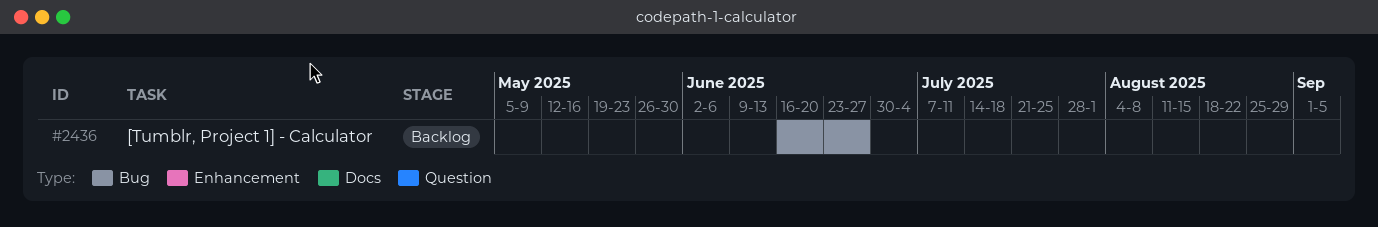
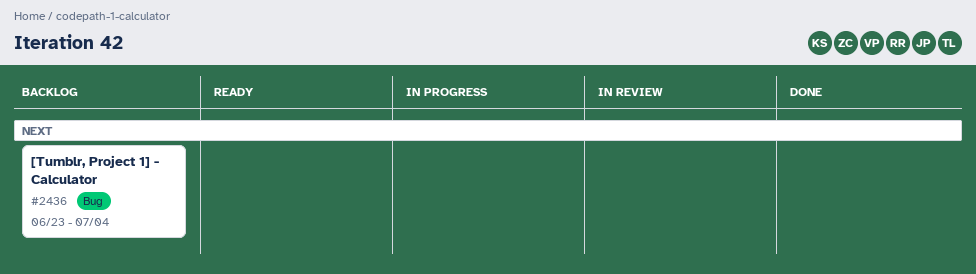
#2436, start: Jun 16 -> Jun 23
#2436, due: Jun 27 -> Jul 4

